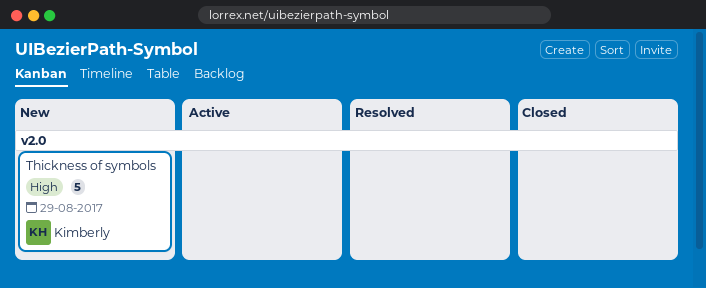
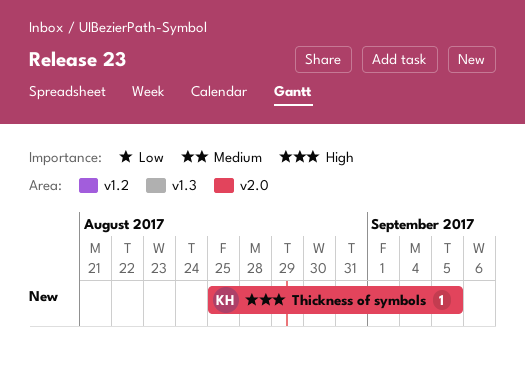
Thickness of symbols, estimate: 5 -> 1
Thickness of symbols, due: Aug 29 -> Sep 5

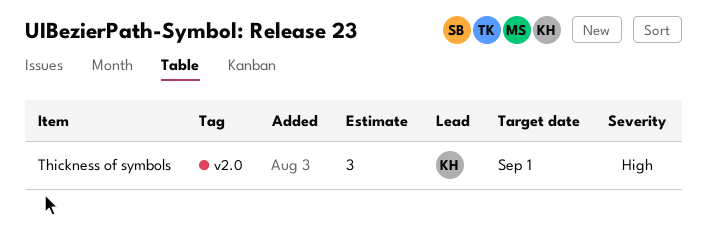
Thickness of symbols, estimate: 1 -> 3
Thickness of symbols, due: Sep 5 -> Sep 1

